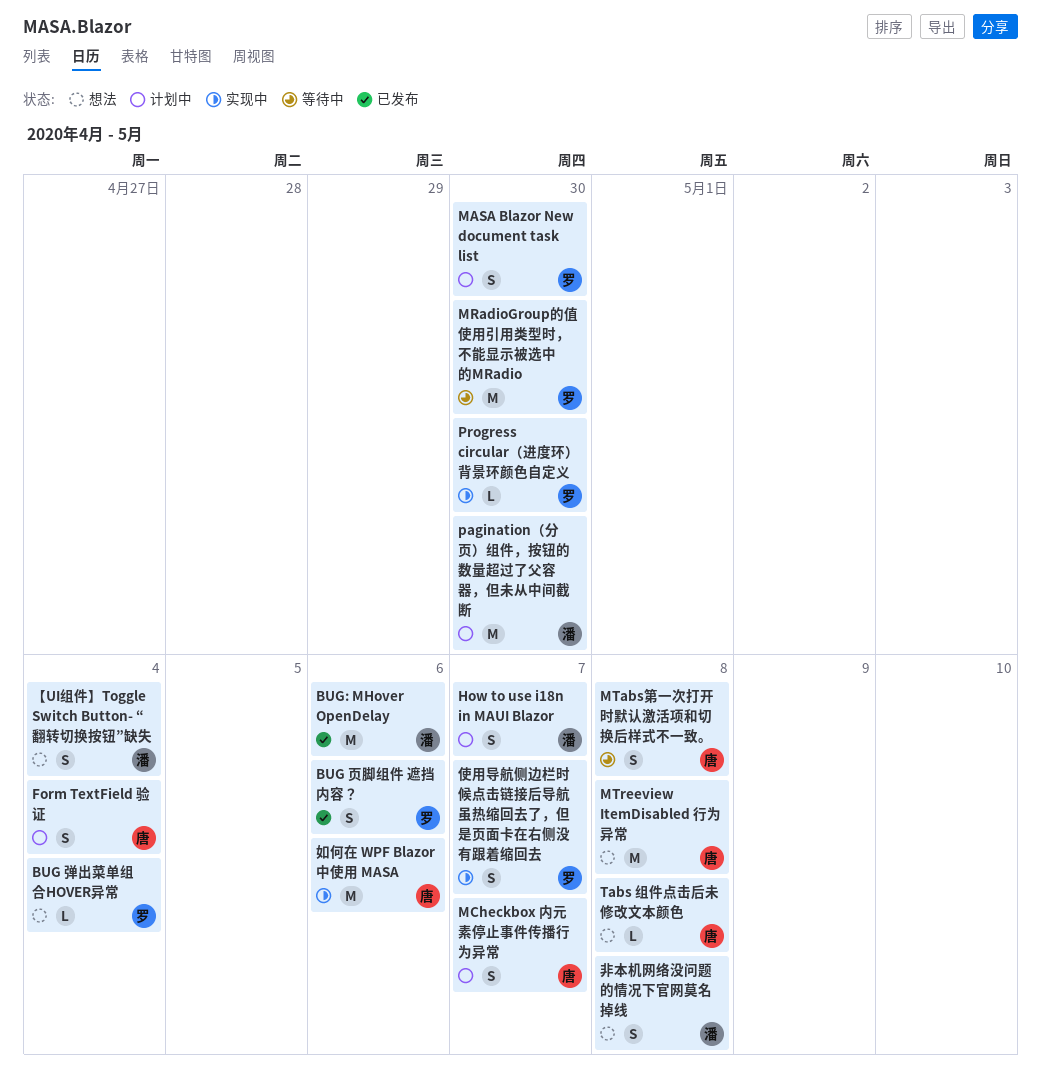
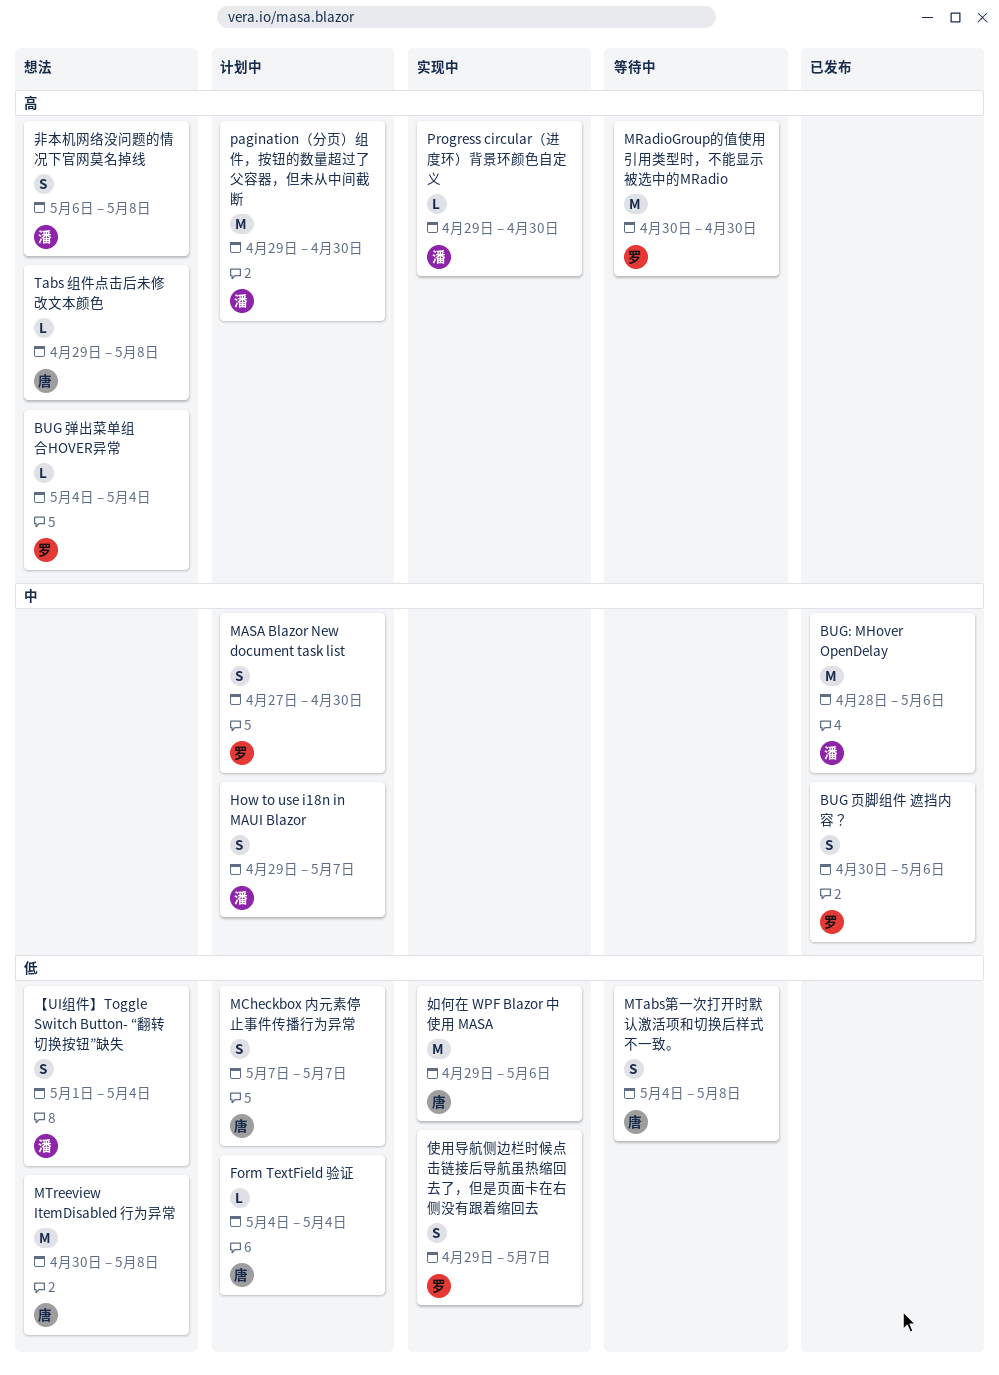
Form TextField 验证, estimate: S -> L
Progress circular（进度环）背景环颜色自定义, owner: 罗 -> 潘

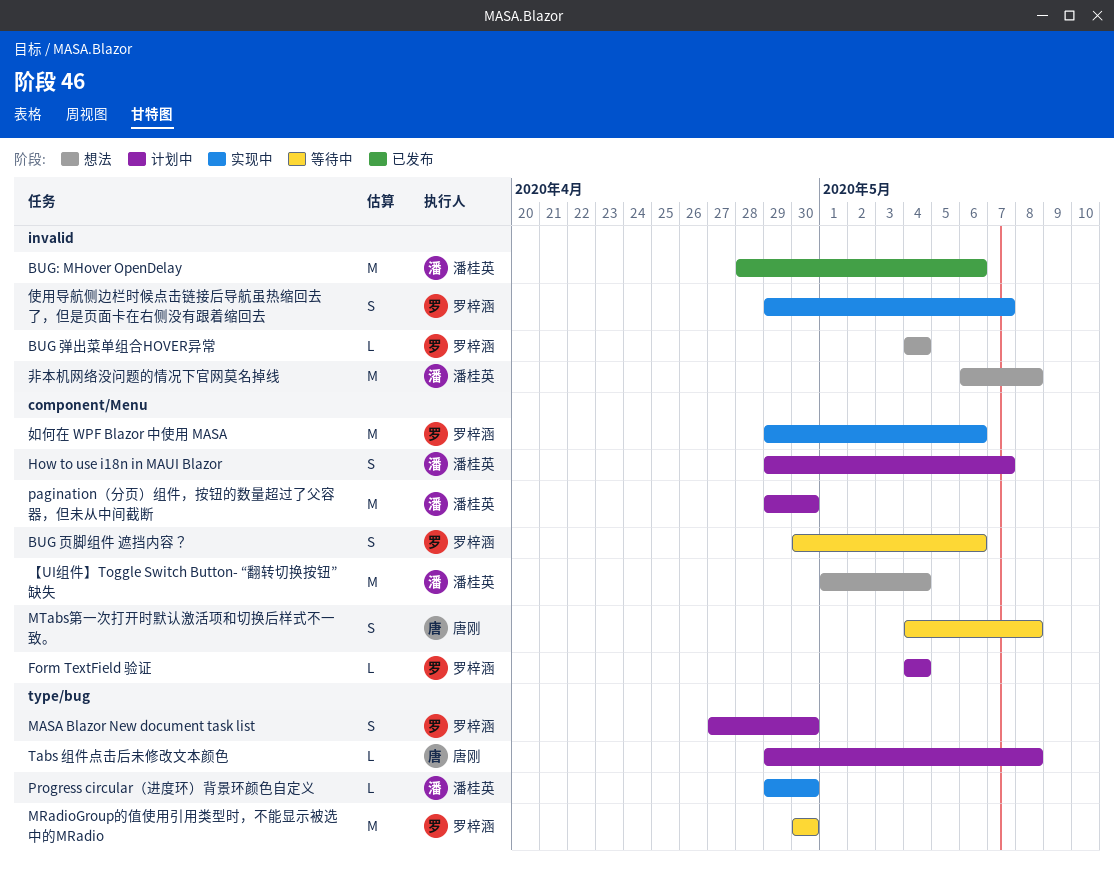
BUG 页脚组件 遮挡内容？, status: 已发布 -> 等待中
Form TextField 验证, owner: 唐刚 -> 罗梓涵
MCheckbox 内元素停止事件传播行为异常: present -> none
MTreeview ItemDisabled 行为异常: present -> none
Tabs 组件点击后未修改文本颜色, status: 想法 -> 计划中
【UI组件】Toggle Switch Button- “翻转切换按钮”缺失, estimate: S -> M
如何在 WPF Blazor 中使用 MASA, owner: 唐刚 -> 罗梓涵
非本机网络没问题的情况下官网莫名掉线, estimate: S -> M

